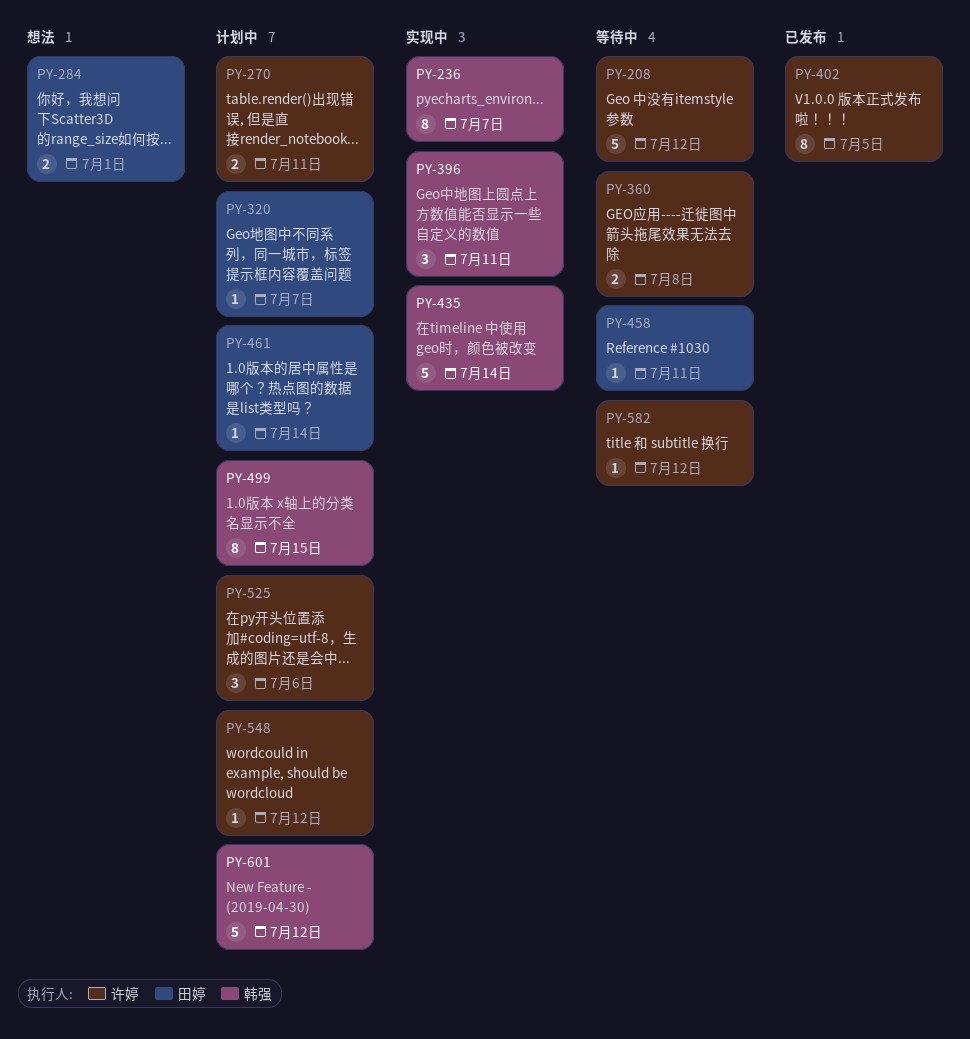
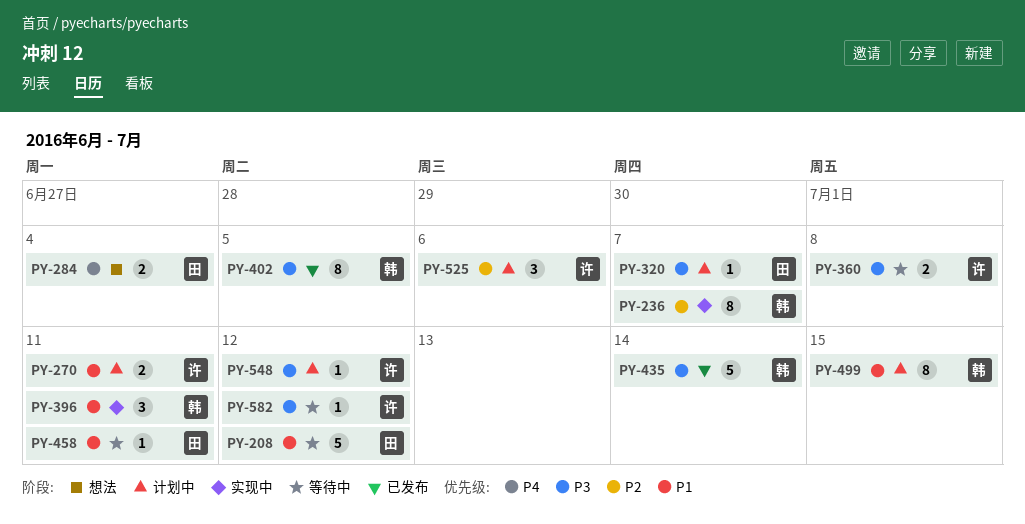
PY-208, owner: 许婷 -> 田婷
PY-284, due: Jul 1 -> Jul 4
PY-402, owner: 许婷 -> 韩强
PY-435, status: 实现中 -> 已发布
PY-461: present -> none
PY-601: present -> none

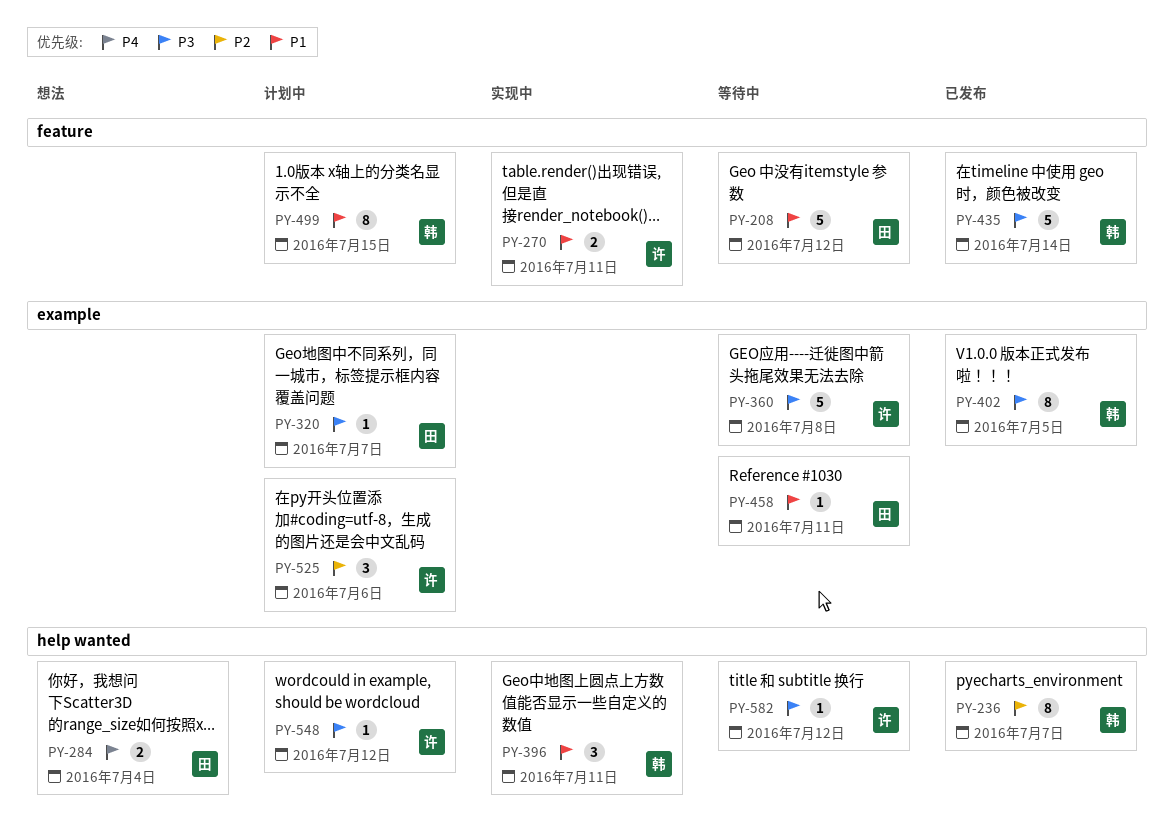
PY-236, status: 实现中 -> 已发布
PY-270, status: 计划中 -> 实现中
PY-360, estimate: 2 -> 5

